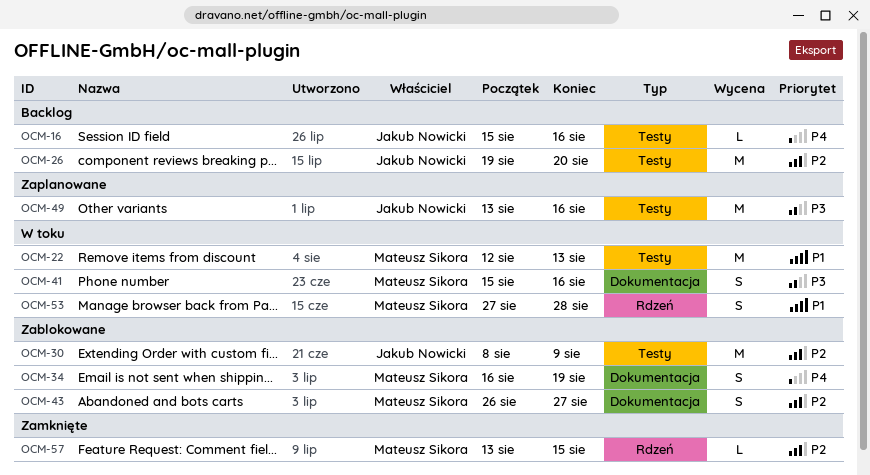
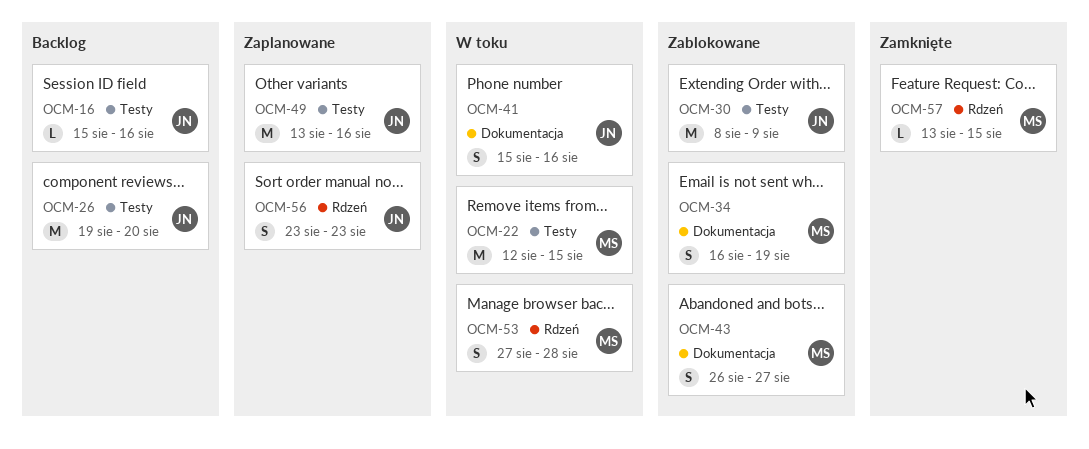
OCM-22, due: Aug 13 -> Aug 15
OCM-41, owner: Mateusz Sikora -> Jakub Nowicki
OCM-56: none -> present

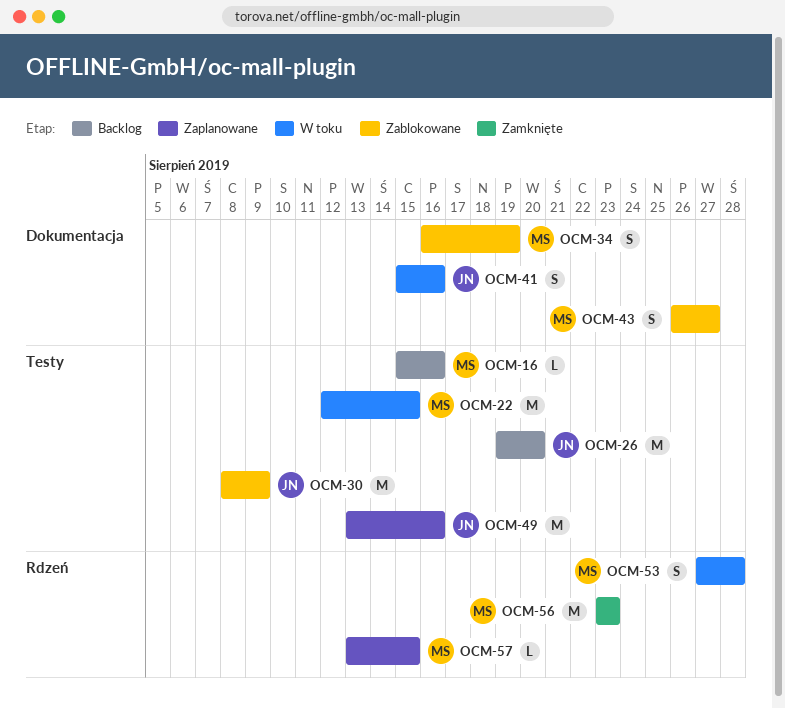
OCM-16, owner: JN -> MS
OCM-56, status: Zaplanowane -> Zamknięte
OCM-56, owner: JN -> MS
OCM-56, estimate: S -> M
OCM-57, status: Zamknięte -> Zaplanowane

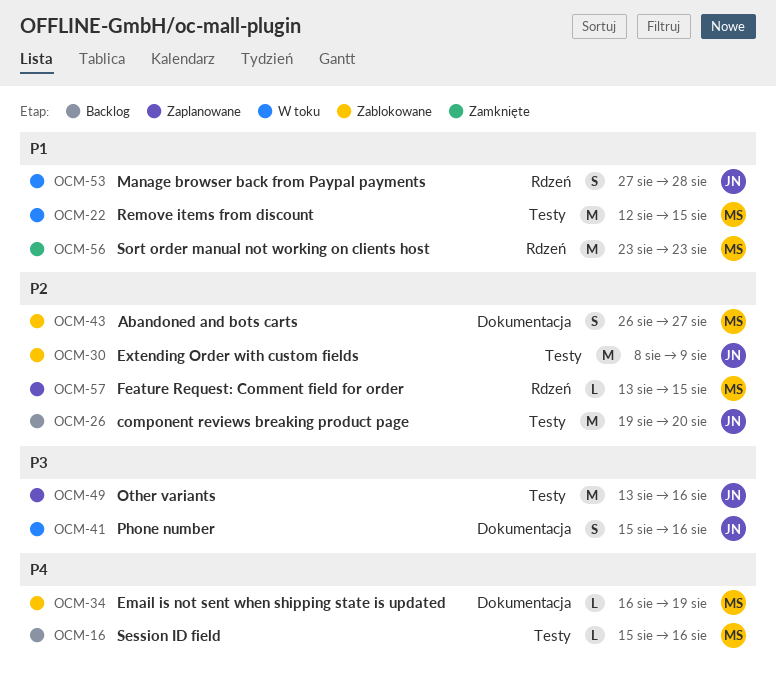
OCM-34, estimate: S -> L
OCM-53, owner: MS -> JN

